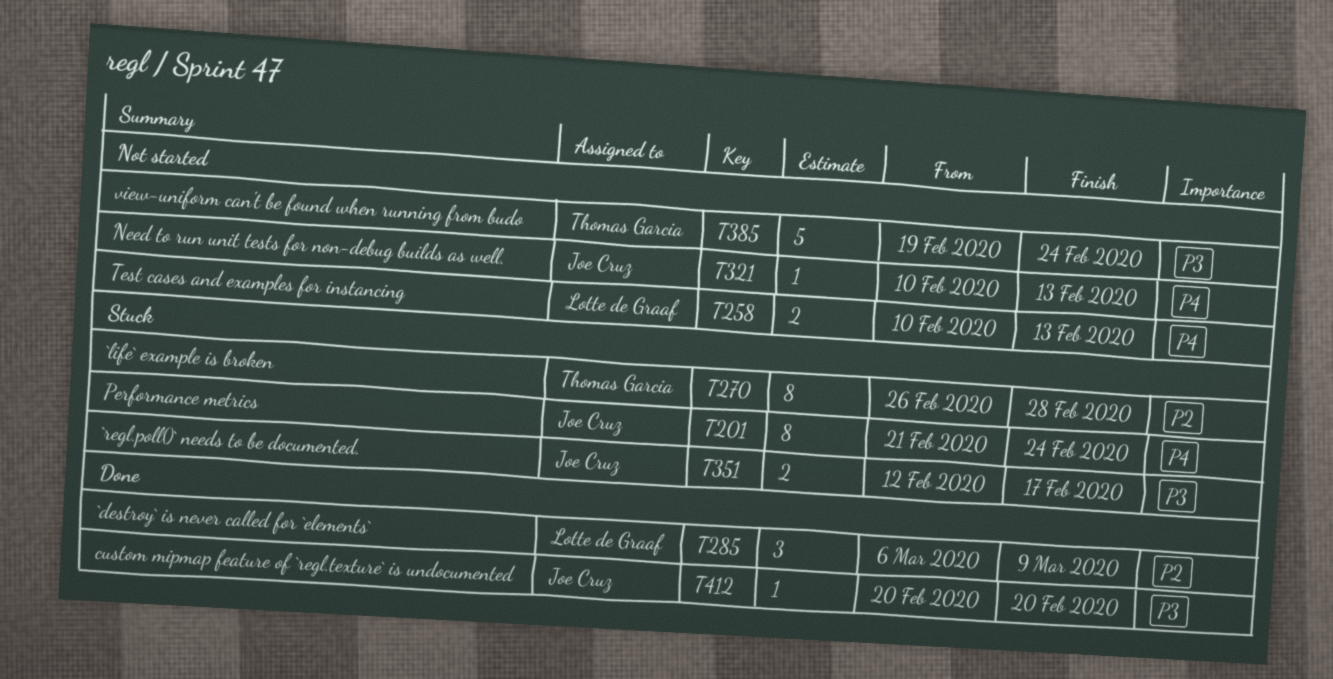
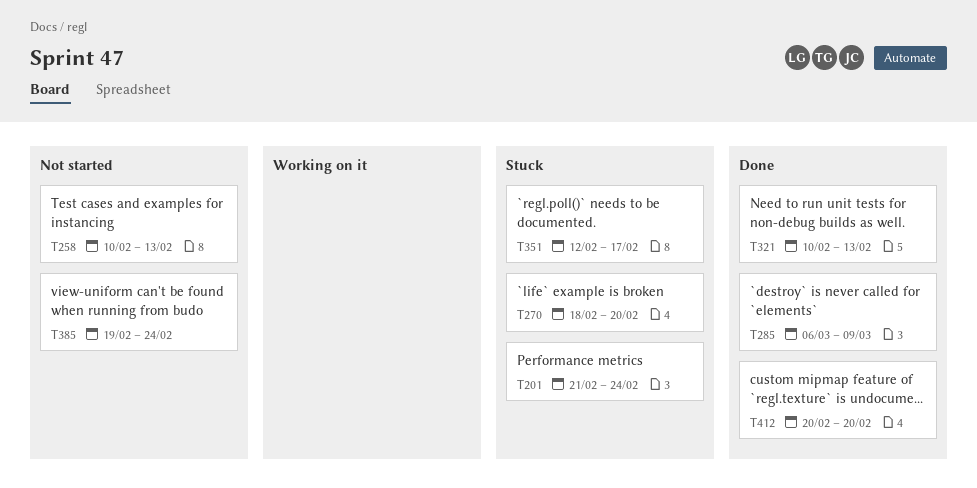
T270, start: Feb 26 -> Feb 18
T270, due: Feb 28 -> Feb 20
T321, status: Not started -> Done

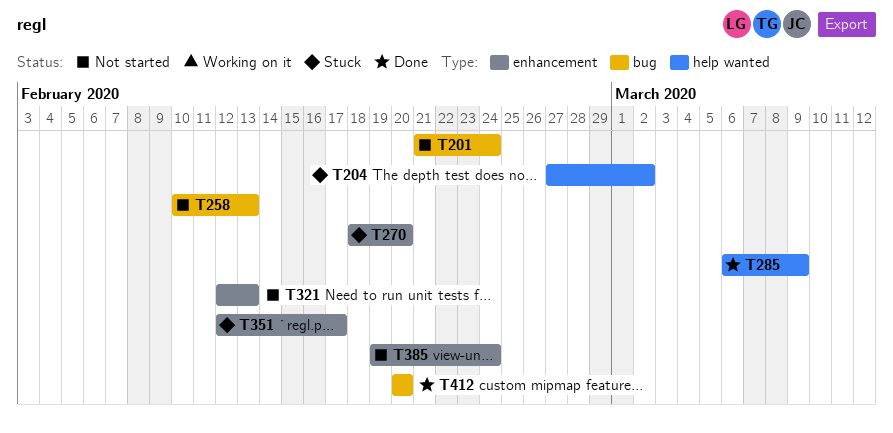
T201, status: Stuck -> Not started
T204: none -> present
T321, status: Done -> Not started
T321, start: Feb 10 -> Feb 12

